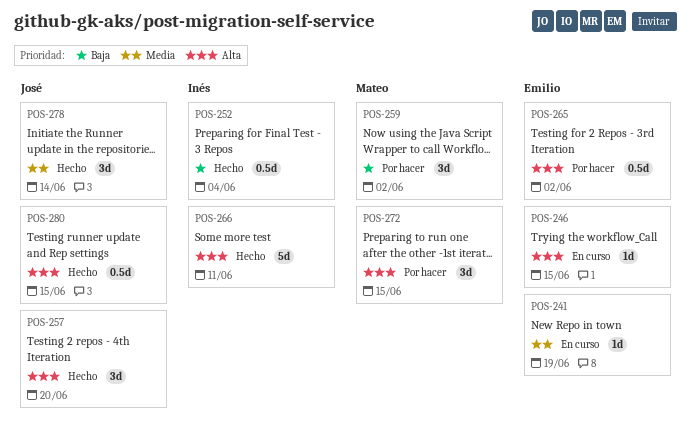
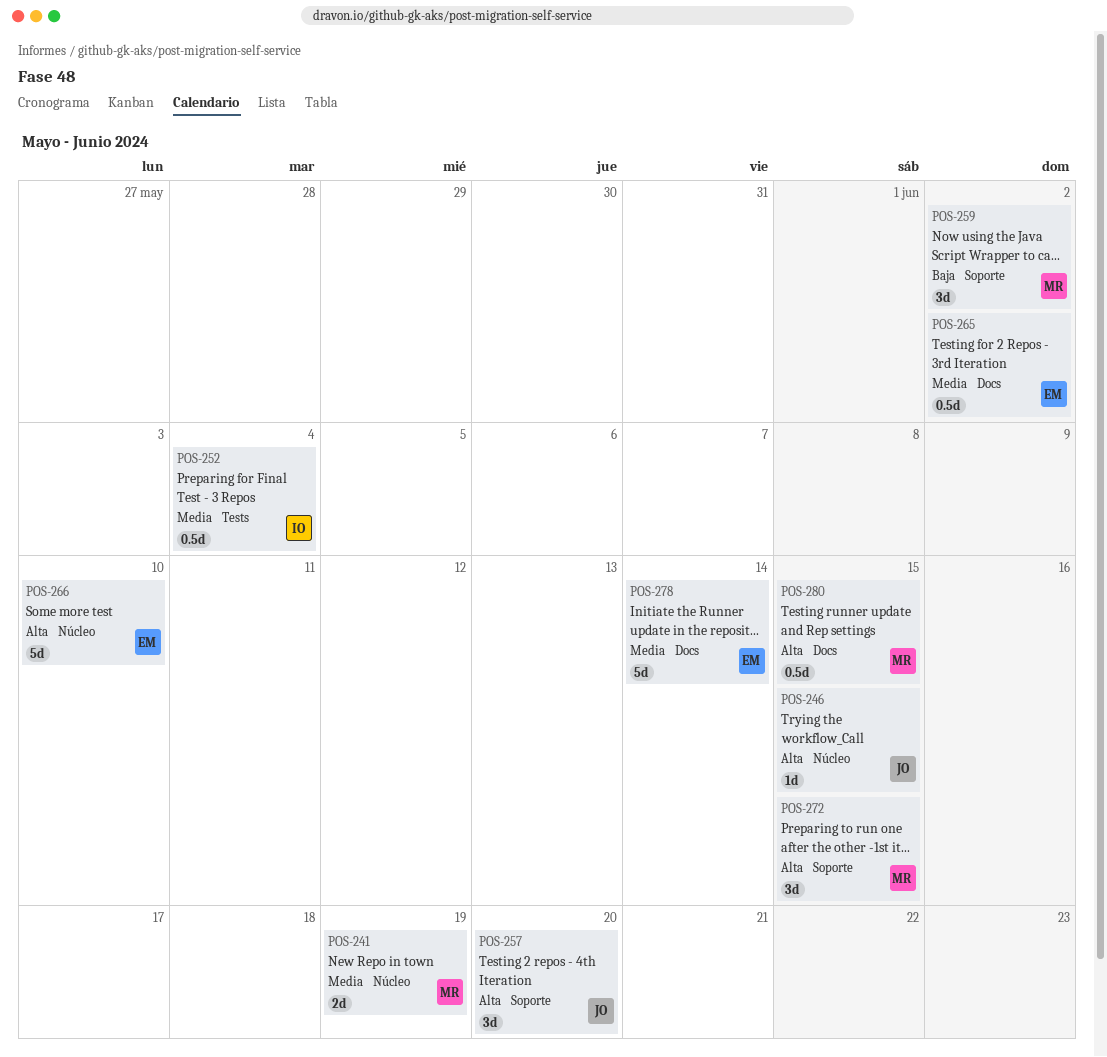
POS-241, owner: Emilio -> Mateo
POS-241, estimate: 1d -> 2d
POS-246, owner: Emilio -> José
POS-252, priority: Baja -> Media
POS-265, priority: Alta -> Media
POS-266, owner: Inés -> Emilio
POS-266, due: Jun 11 -> Jun 10
POS-278, owner: José -> Emilio
POS-278, estimate: 3d -> 5d
POS-280, owner: José -> Mateo

